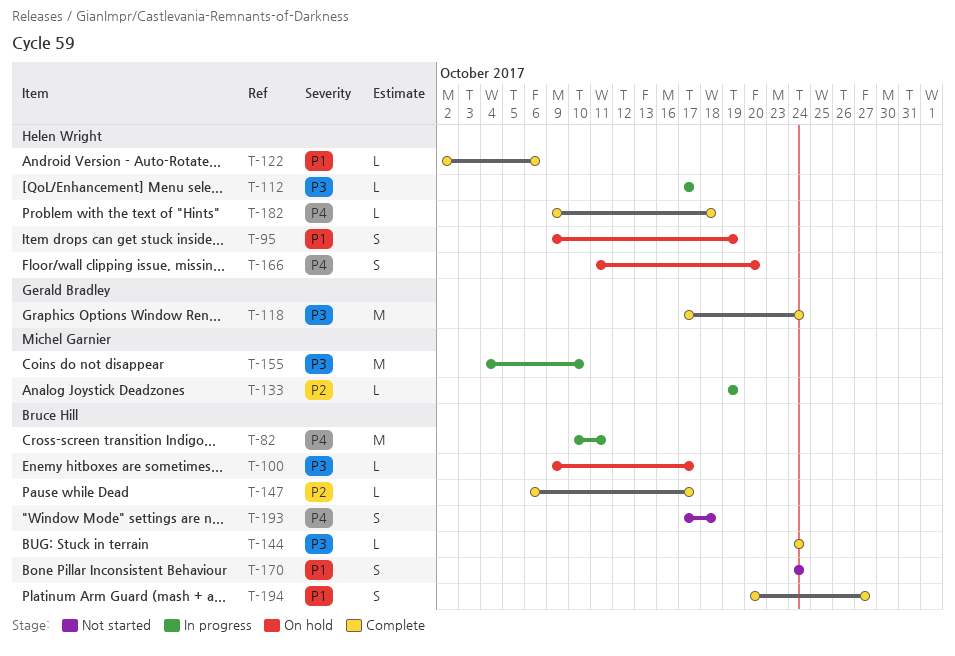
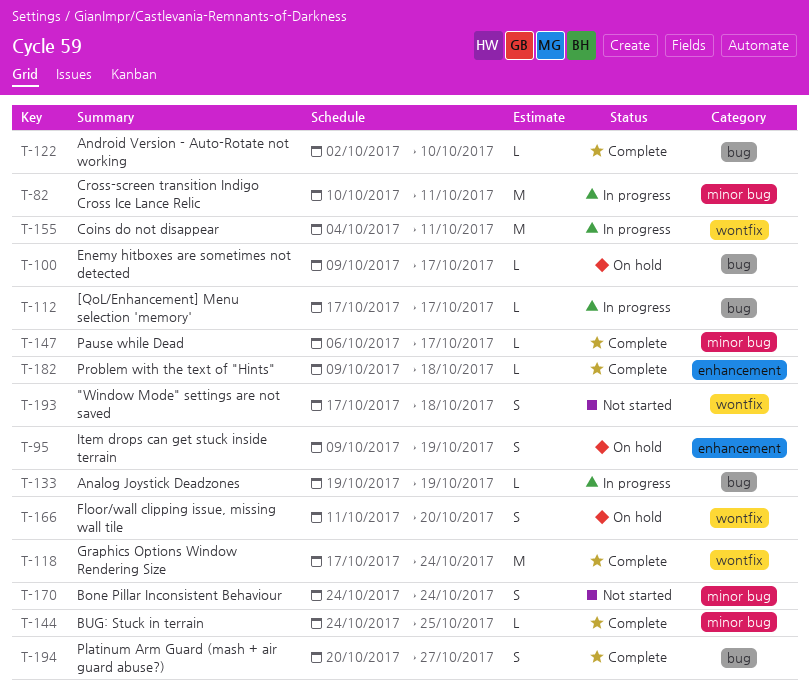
T-122, due: Oct 6 -> Oct 10
T-144, due: Oct 24 -> Oct 25
T-155, due: Oct 10 -> Oct 11

